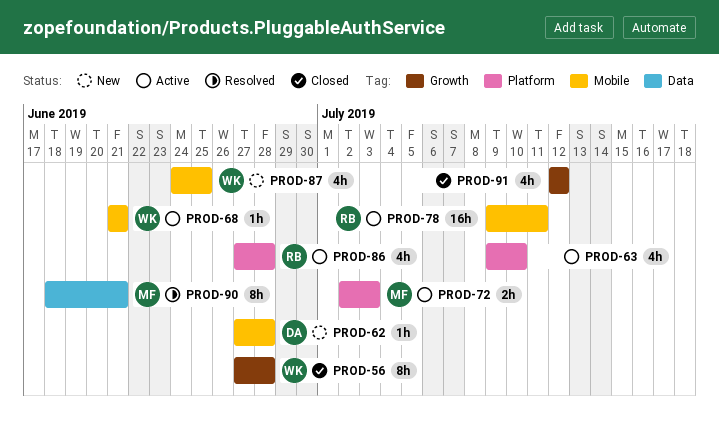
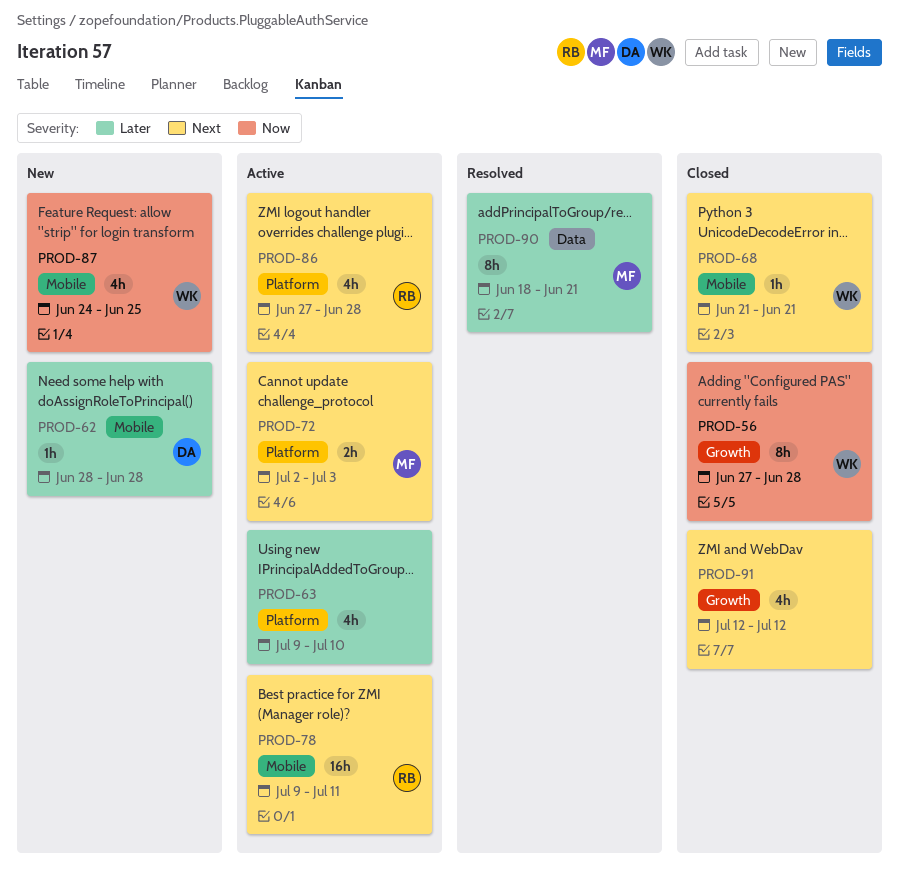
PROD-62, start: Jun 27 -> Jun 28
PROD-68, status: Active -> Closed

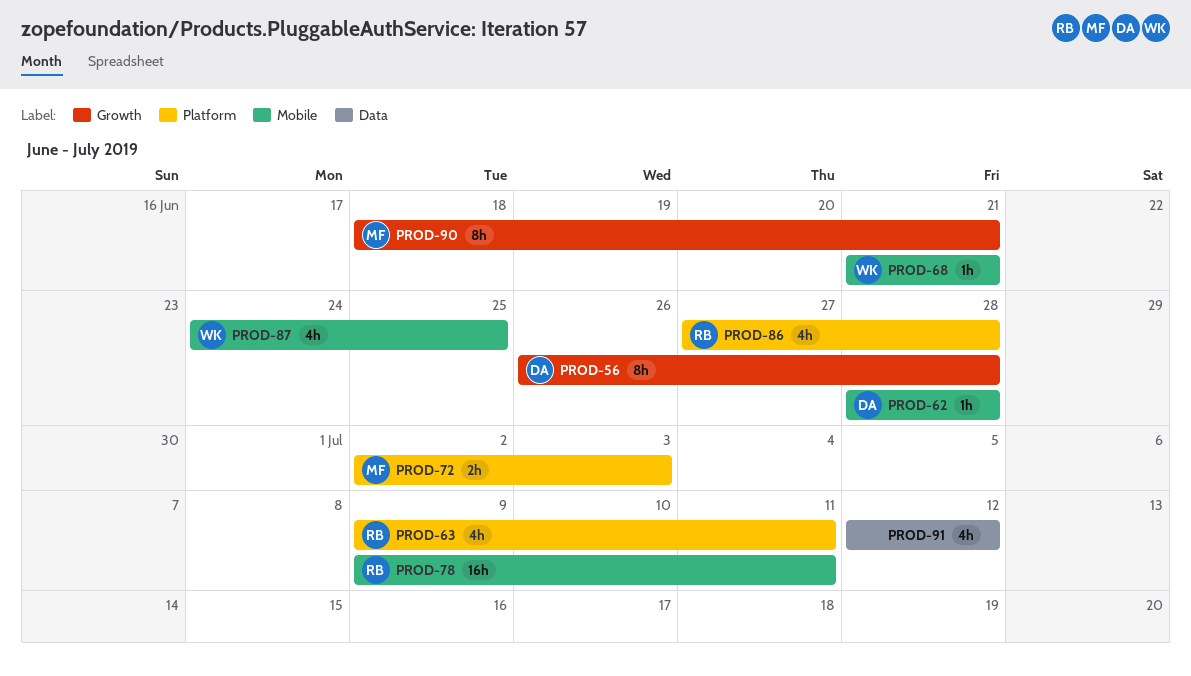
PROD-56, owner: WK -> DA
PROD-56, start: Jun 27 -> Jun 26
PROD-63, owner: none -> RB
PROD-63, due: Jul 10 -> Jul 11
PROD-90, label: Data -> Growth
PROD-91, label: Growth -> Data

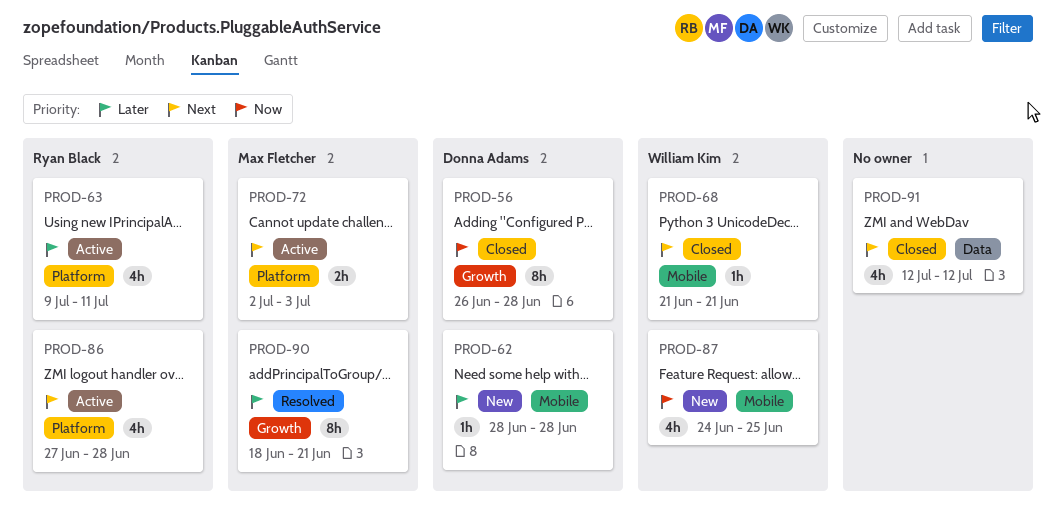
PROD-78: present -> none

